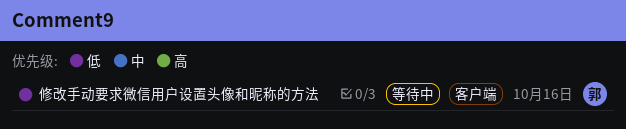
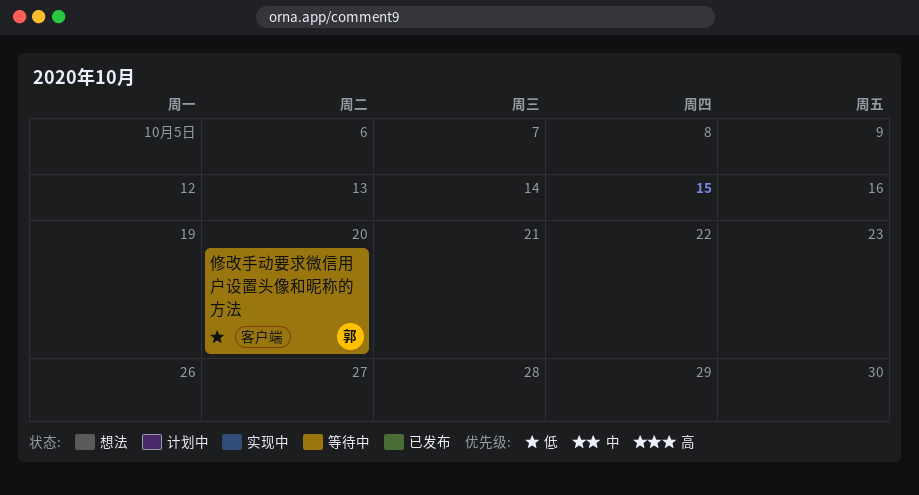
修改手动要求微信用户设置头像和昵称的方法, due: Oct 16 -> Oct 20

